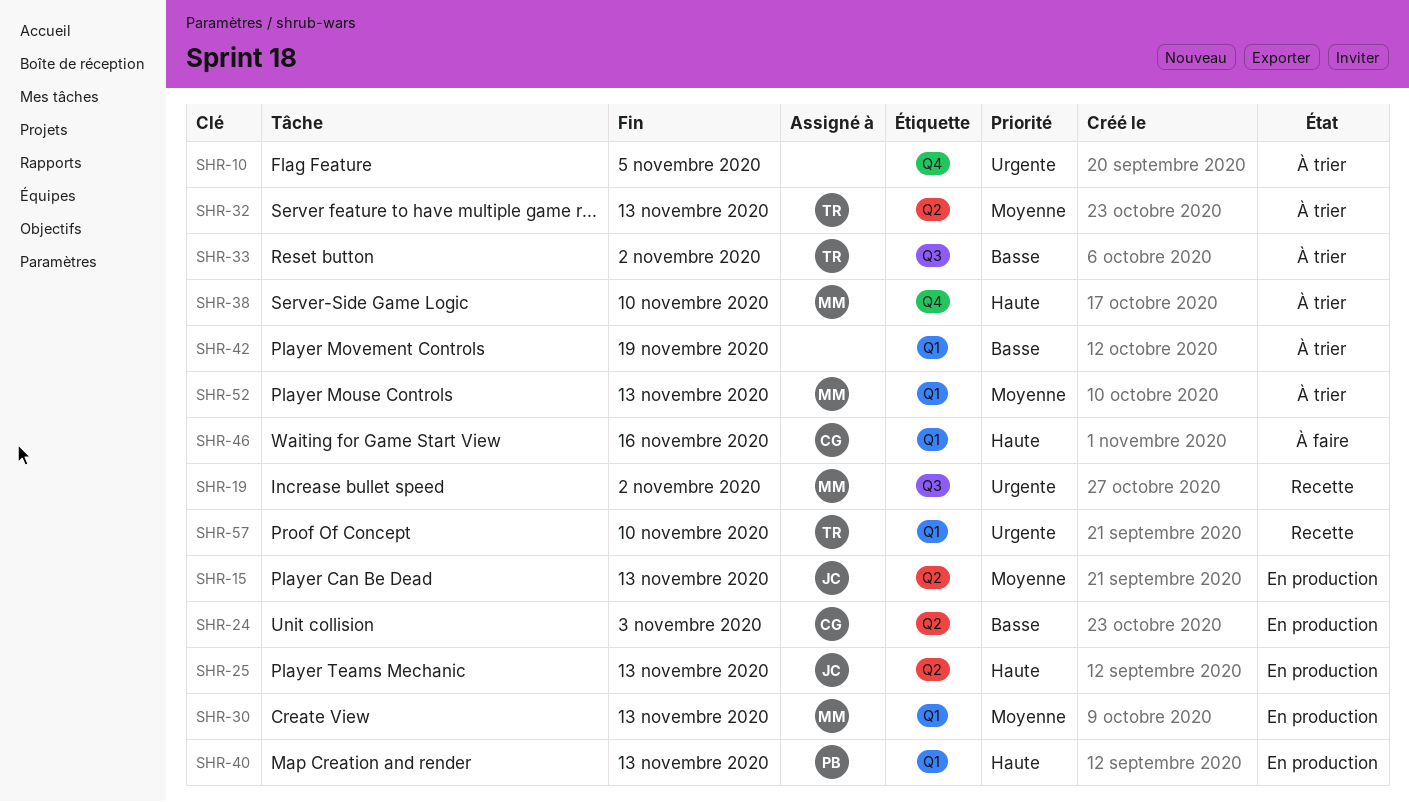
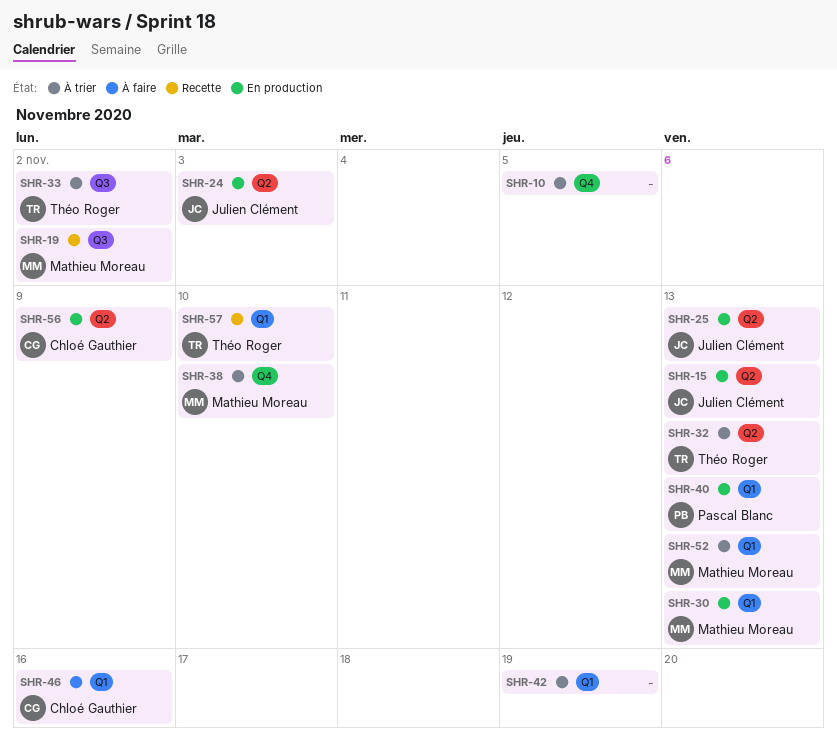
SHR-24, owner: Chloé Gauthier -> Julien Clément
SHR-56: none -> present

